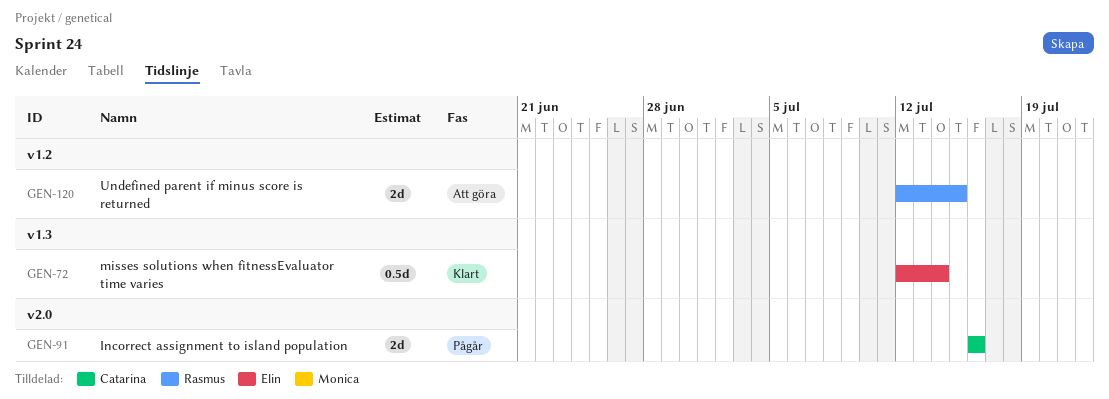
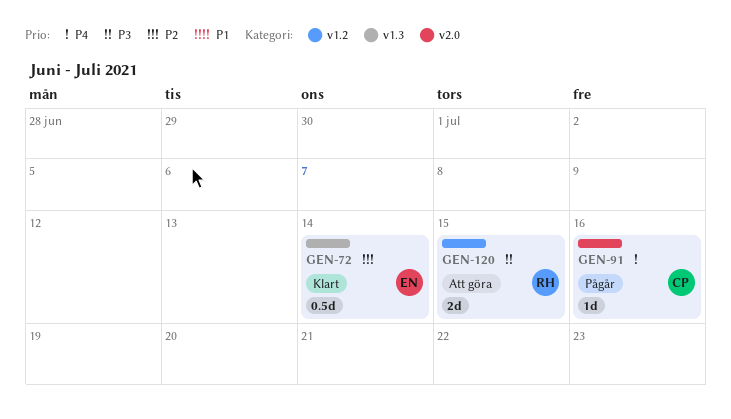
GEN-91, estimate: 2d -> 1d

